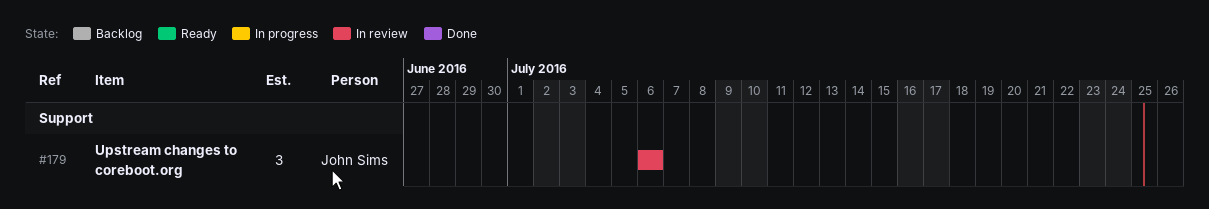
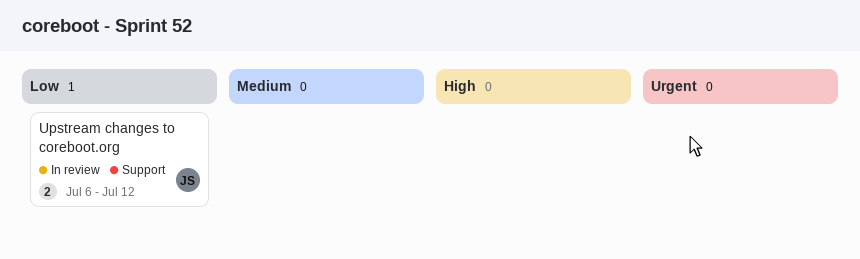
Upstream changes to coreboot.org, estimate: 3 -> 2
Upstream changes to coreboot.org, due: Jul 6 -> Jul 12

